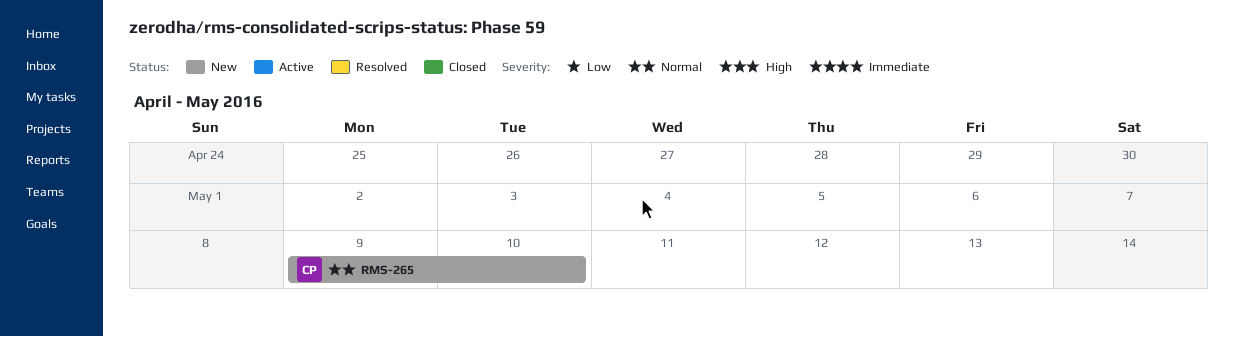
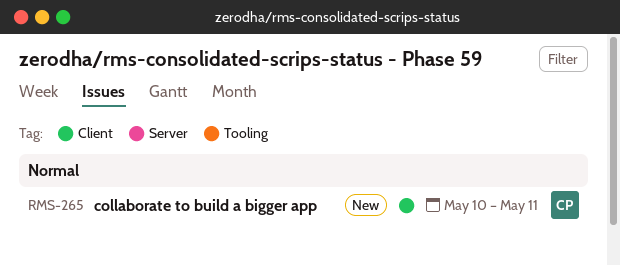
RMS-265, start: May 9 -> May 10
RMS-265, due: May 10 -> May 11

